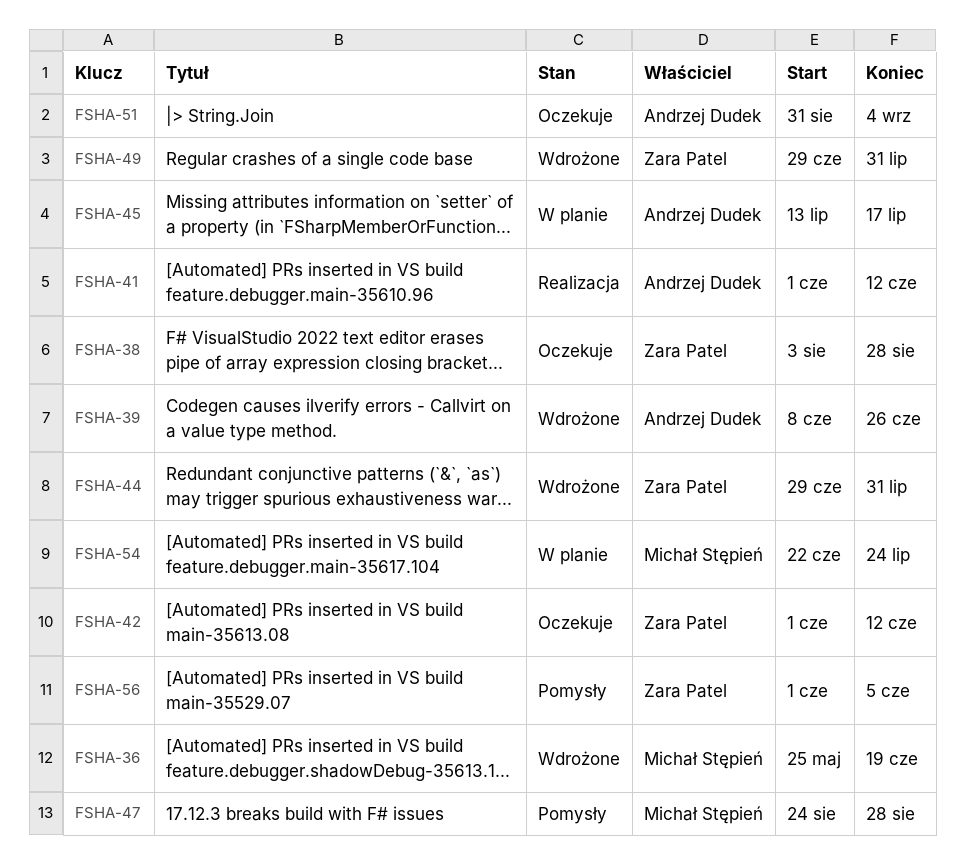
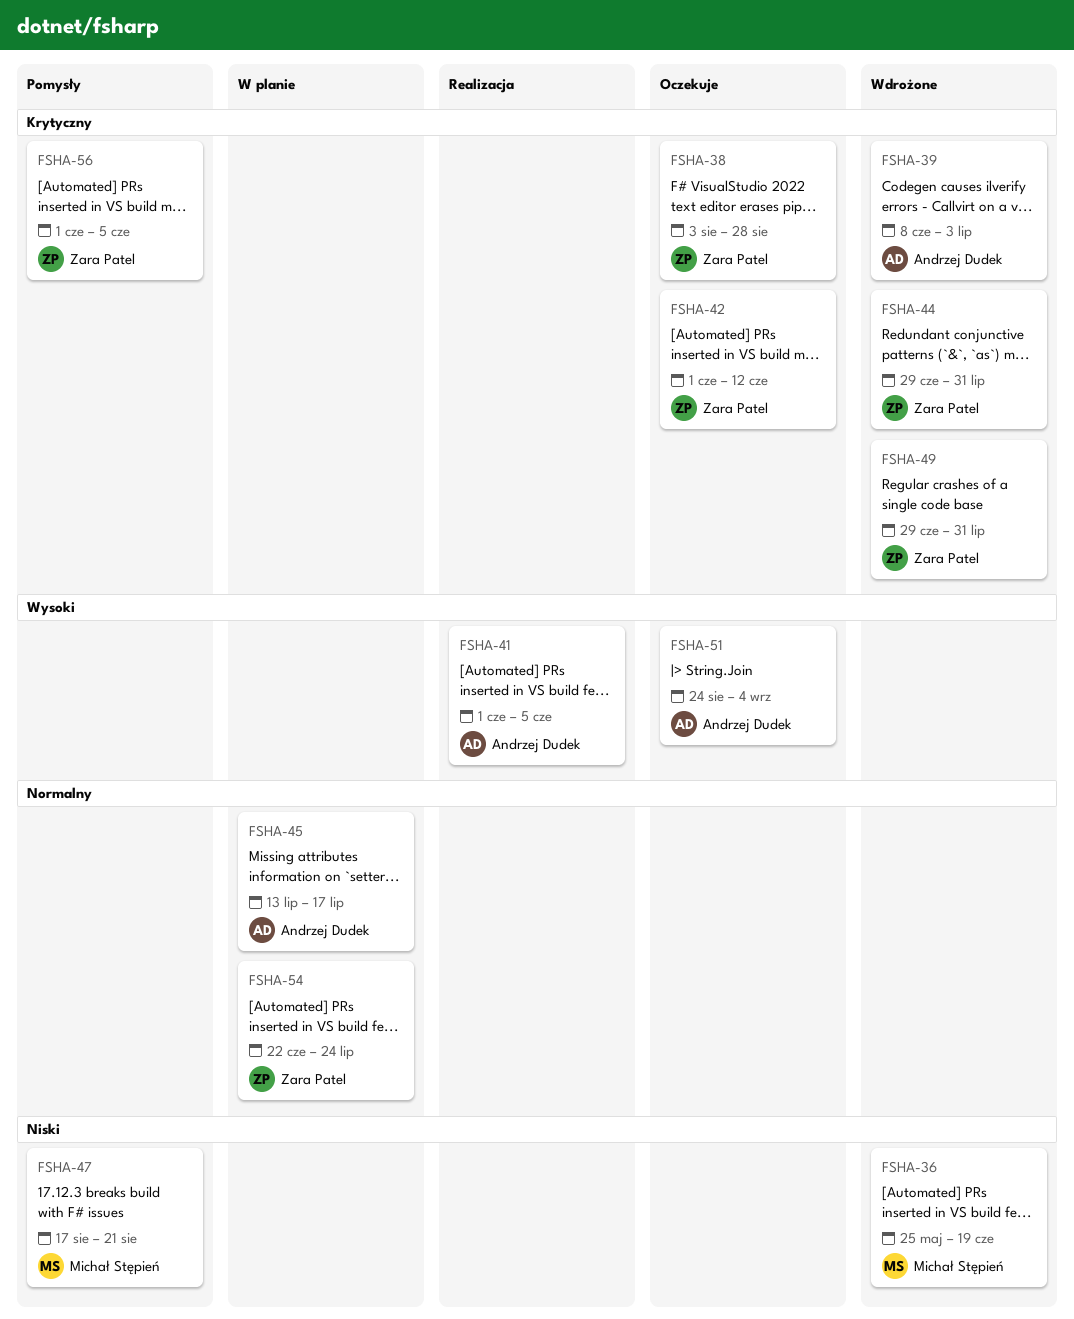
FSHA-39, due: Jun 26 -> Jul 3
FSHA-41, due: Jun 12 -> Jun 5
FSHA-47, start: Aug 24 -> Aug 17
FSHA-47, due: Aug 28 -> Aug 21
FSHA-51, start: Aug 31 -> Aug 24
FSHA-54, owner: Michał Stępień -> Zara Patel

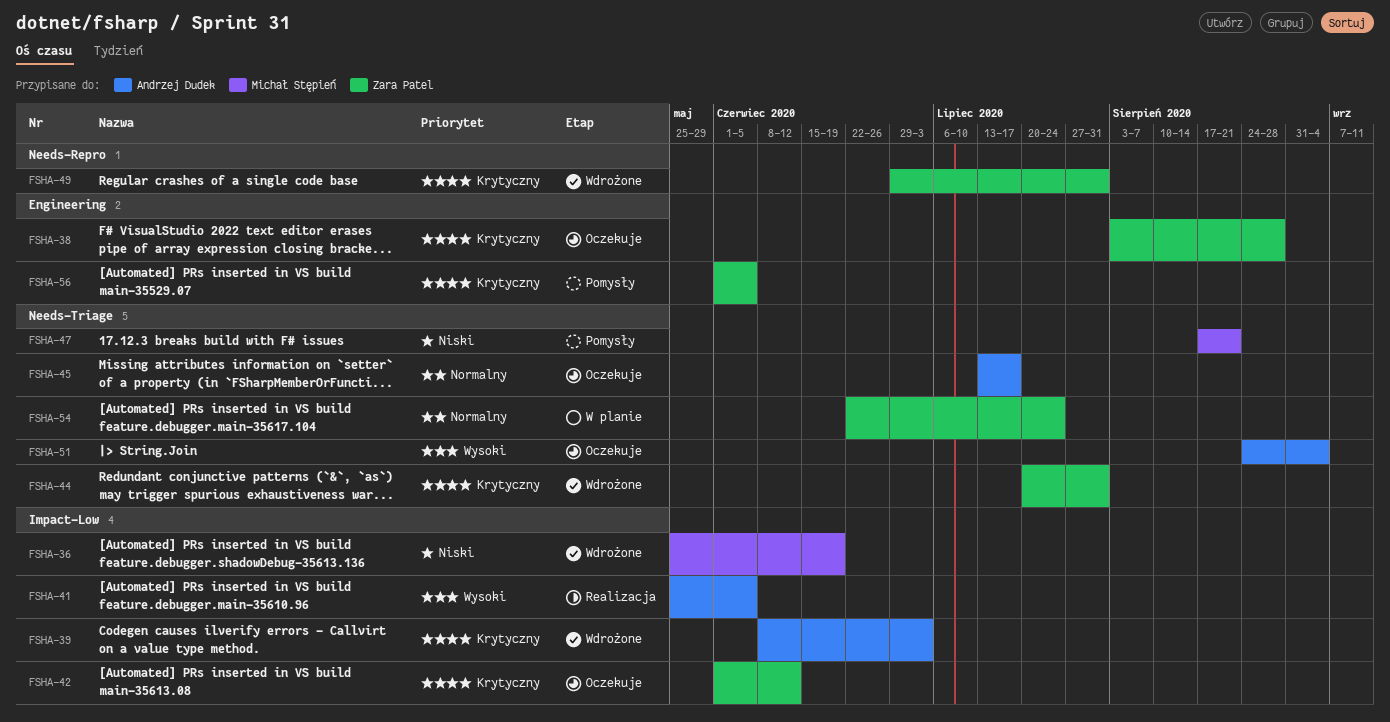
FSHA-41, start: Jun 1 -> May 25
FSHA-44, start: Jun 29 -> Jul 20
FSHA-45, status: W planie -> Oczekuje

